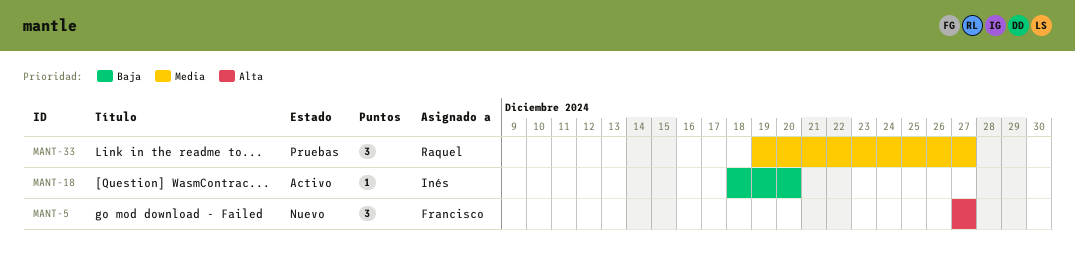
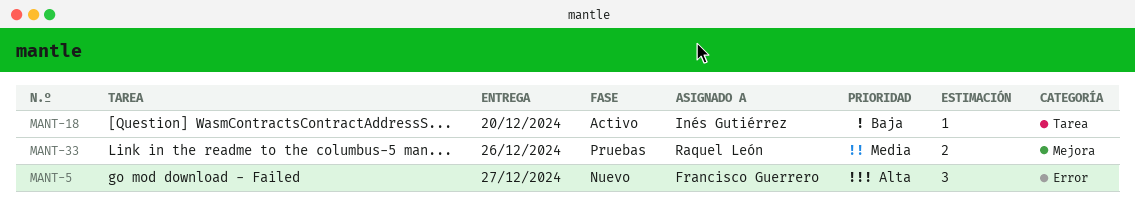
MANT-33, estimate: 3 -> 2
MANT-33, due: Dec 27 -> Dec 26

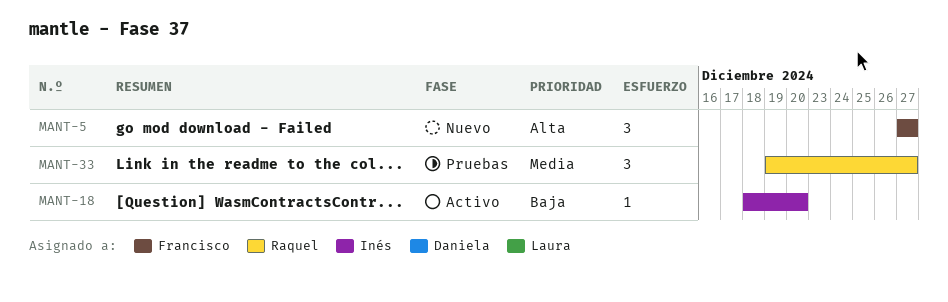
MANT-33, estimate: 2 -> 3
MANT-33, due: Dec 26 -> Dec 27

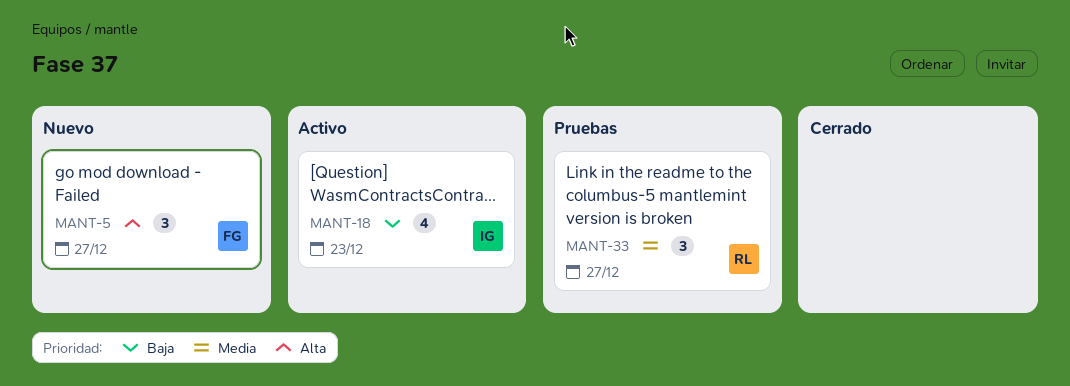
MANT-18, estimate: 1 -> 4
MANT-18, due: Dec 20 -> Dec 23

